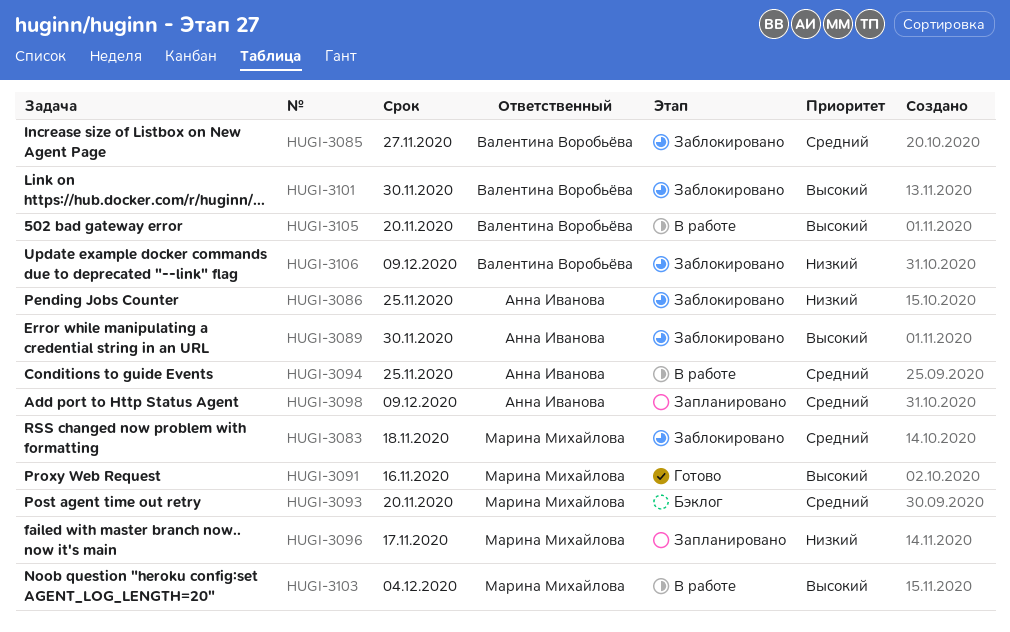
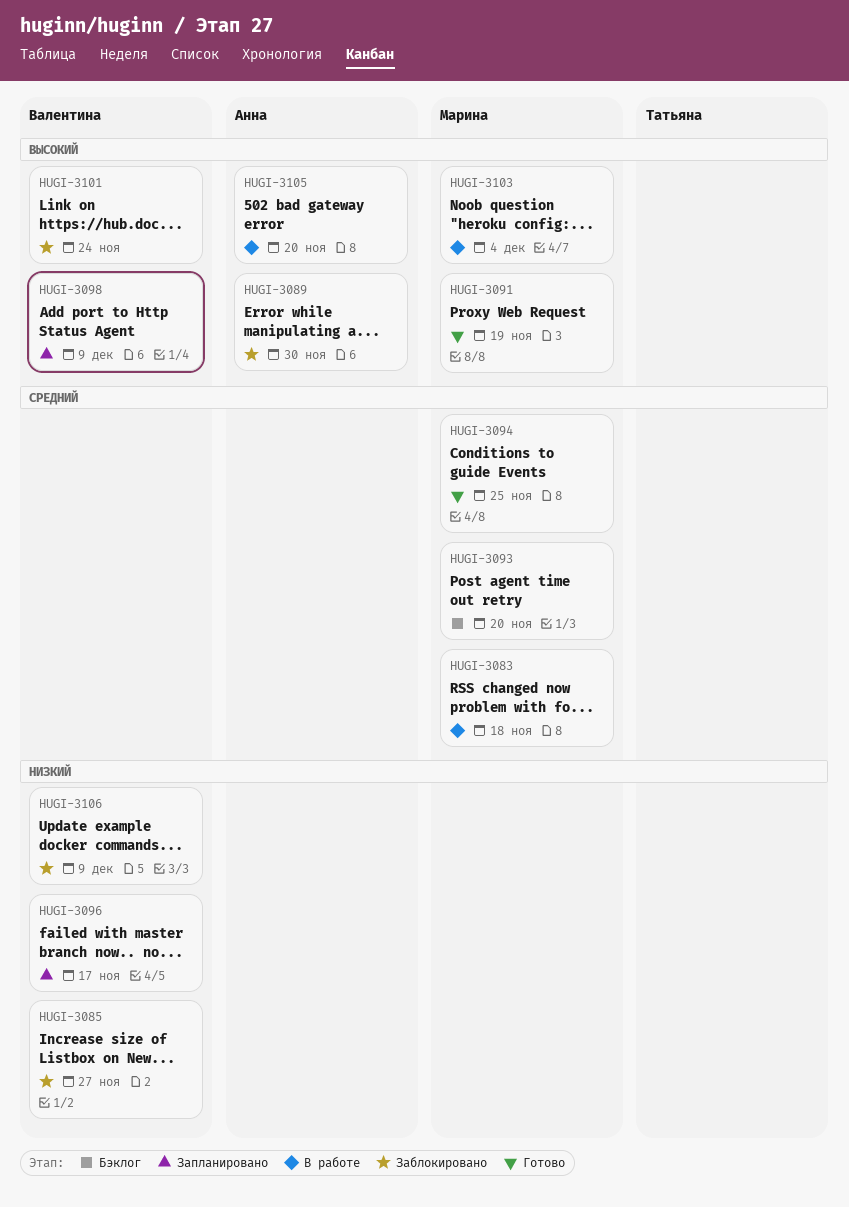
HUGI-3083, status: Заблокировано -> В работе
HUGI-3085, priority: Средний -> Низкий
HUGI-3086: present -> none
HUGI-3091, due: Nov 16 -> Nov 19
HUGI-3094, status: В работе -> Готово
HUGI-3094, owner: Анна Иванова -> Марина Михайлова
HUGI-3096, owner: Марина Михайлова -> Валентина Воробьёва
HUGI-3098, owner: Анна Иванова -> Валентина Воробьёва
HUGI-3098, priority: Средний -> Высокий
HUGI-3101, due: Nov 30 -> Nov 24
HUGI-3105, owner: Валентина Воробьёва -> Анна Иванова

